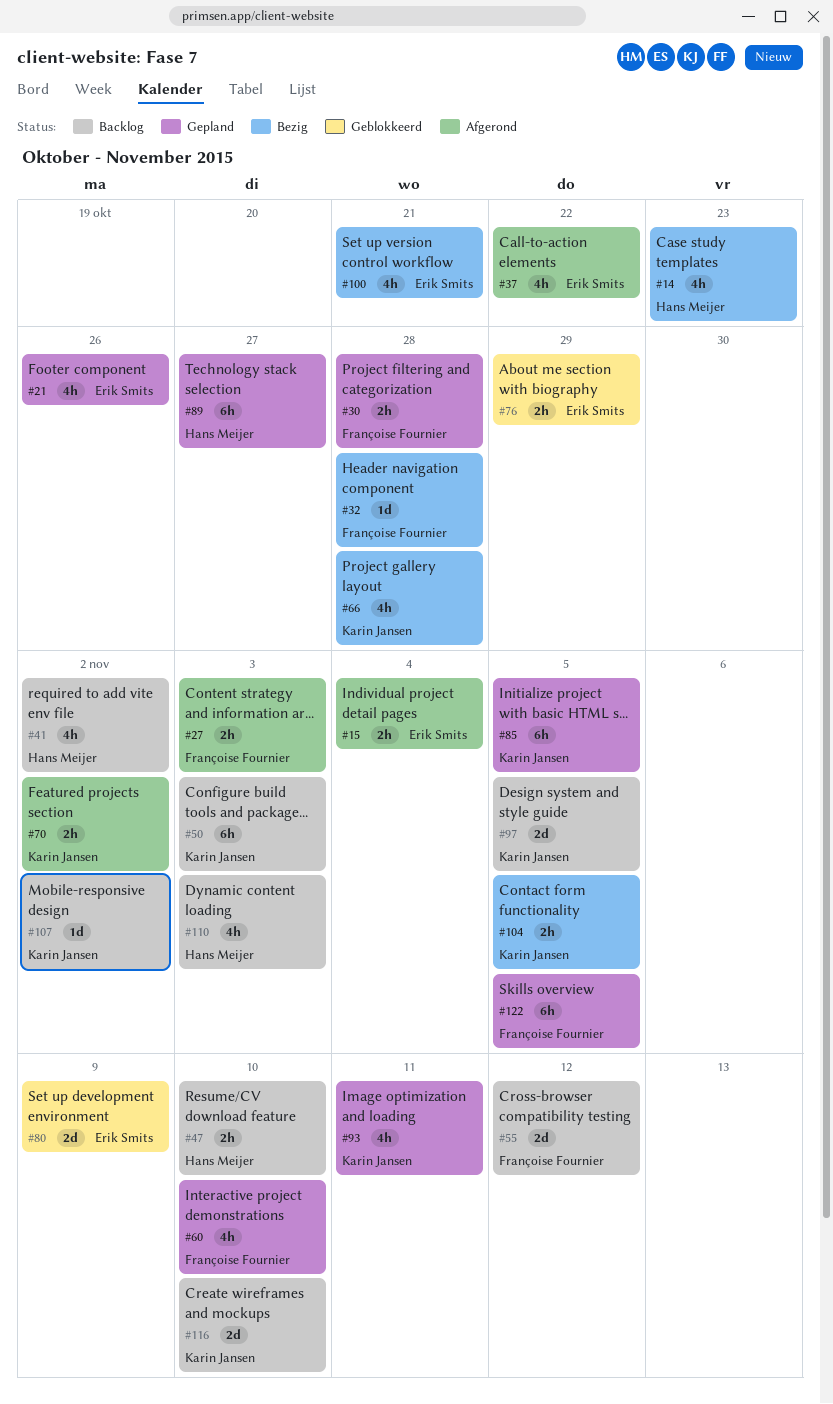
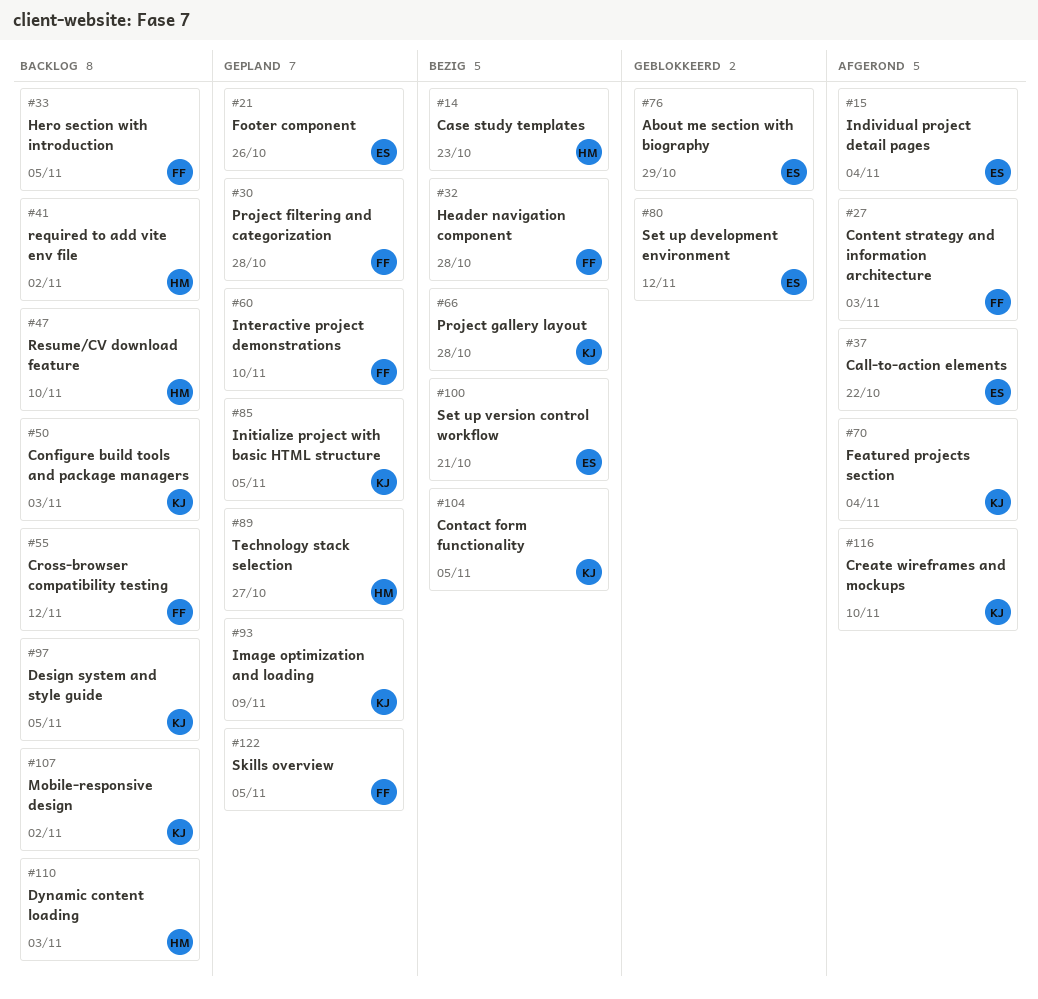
#33: none -> present
#70, due: Nov 2 -> Nov 4
#80, due: Nov 9 -> Nov 12
#93, due: Nov 11 -> Nov 9
#116, status: Backlog -> Afgerond

